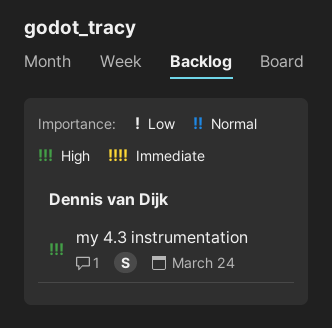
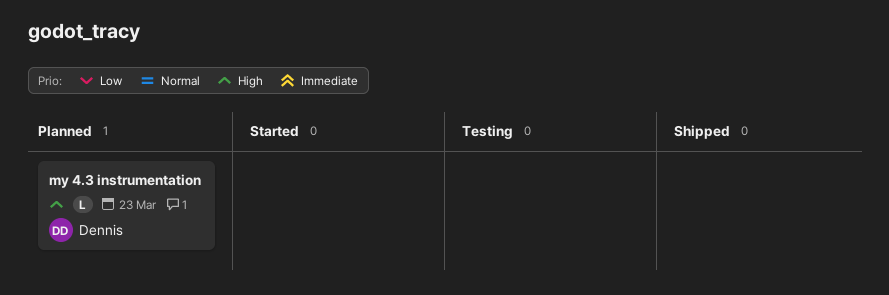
my 4.3 instrumentation, estimate: S -> L
my 4.3 instrumentation, due: Mar 24 -> Mar 23

